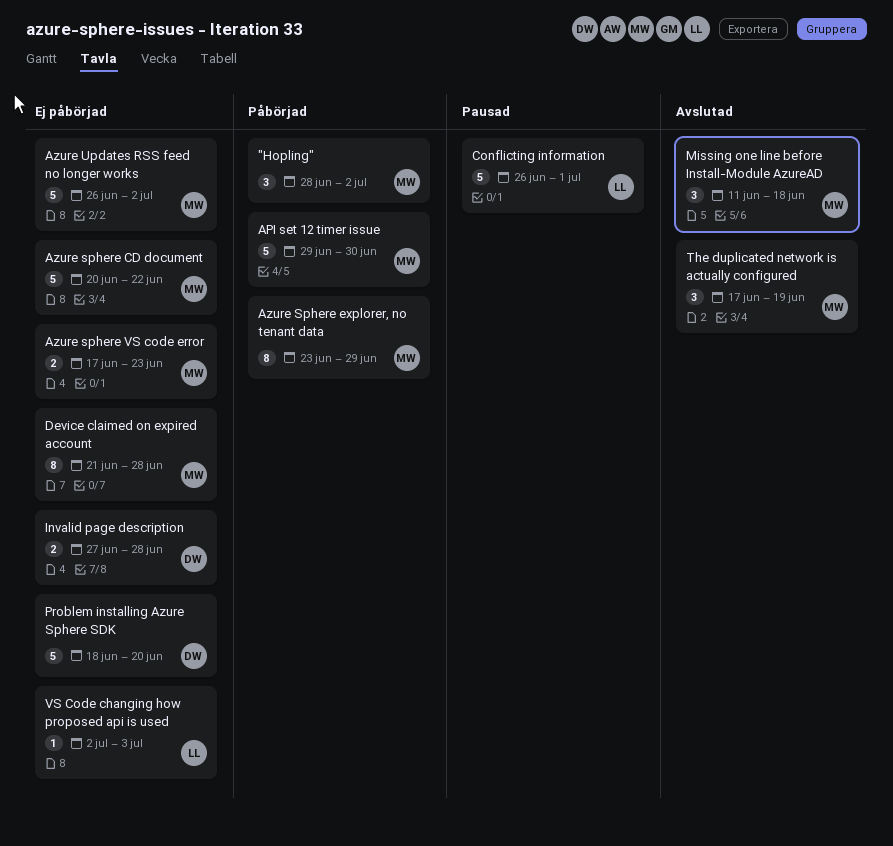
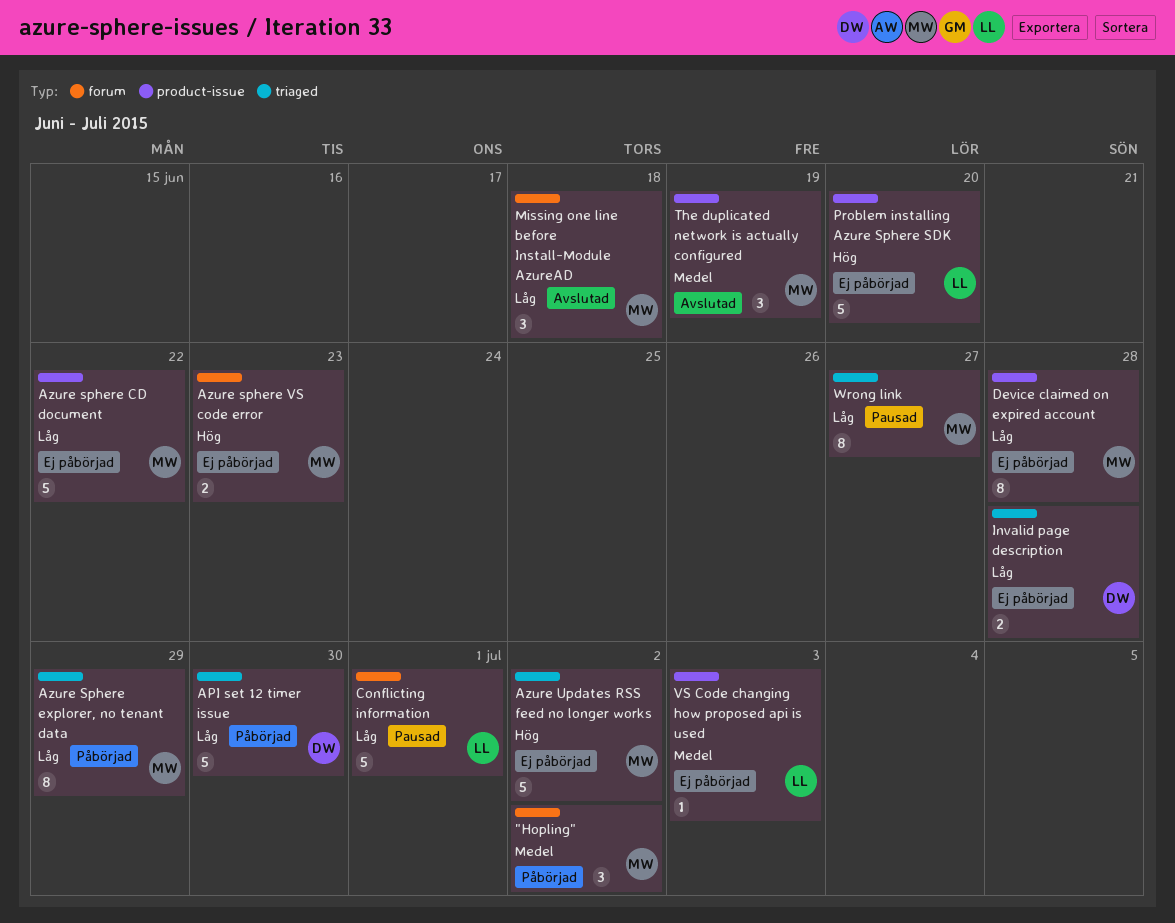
API set 12 timer issue, owner: MW -> DW
Problem installing Azure Sphere SDK, owner: DW -> LL
Wrong link: none -> present

